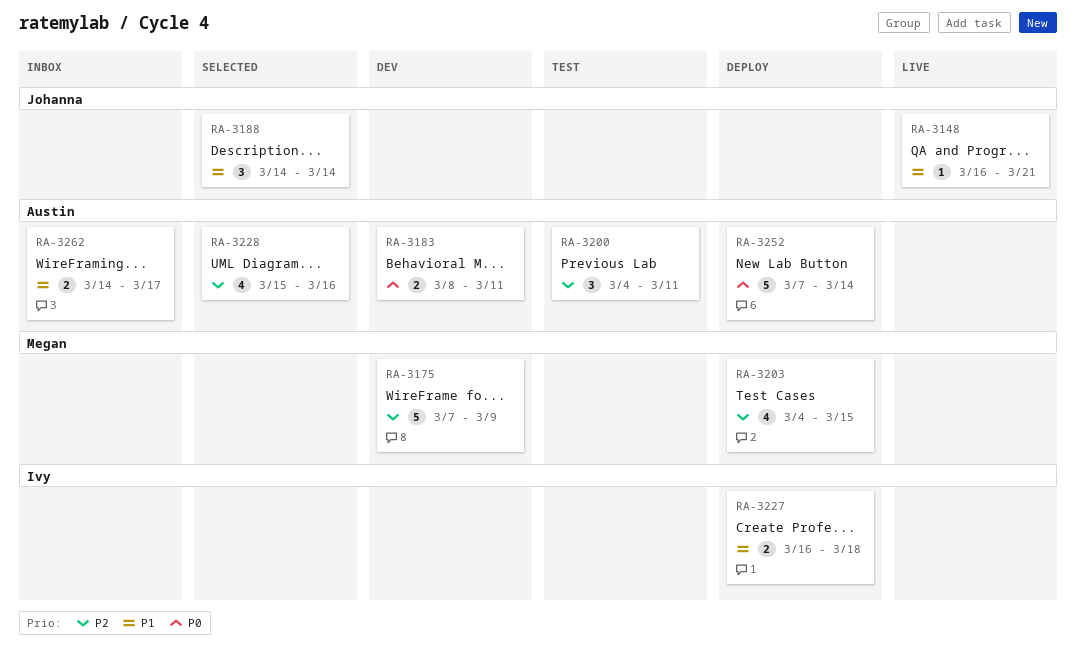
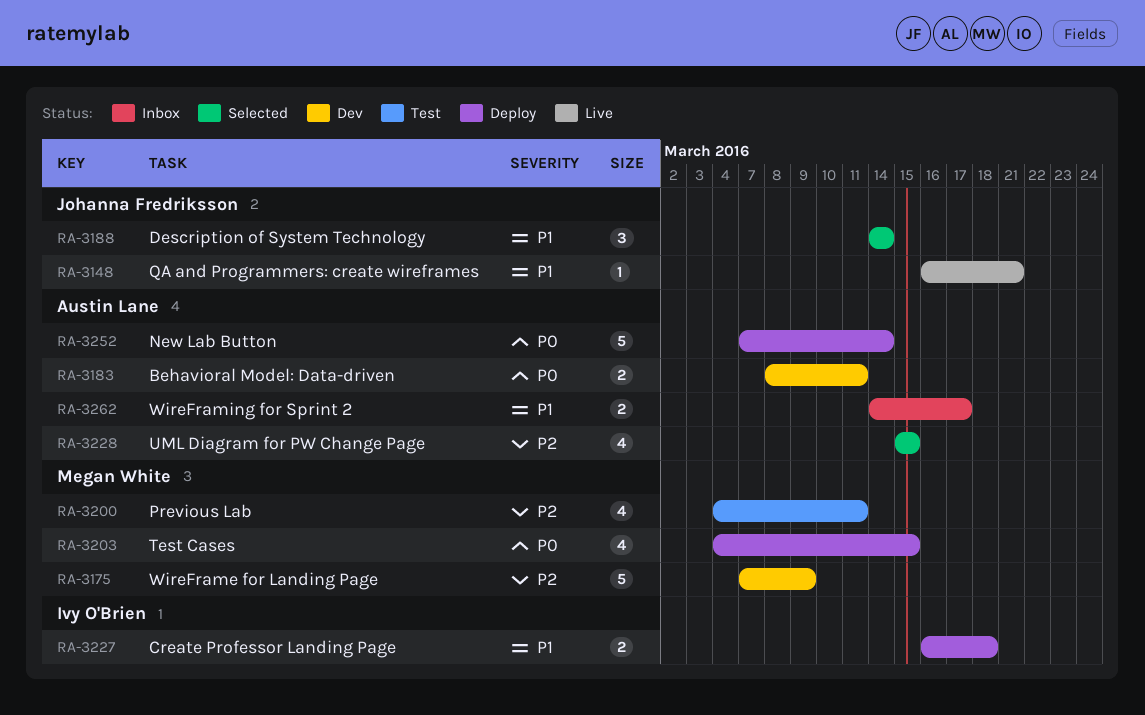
RA-3200, owner: Austin Lane -> Megan White
RA-3200, estimate: 3 -> 4
RA-3203, priority: P2 -> P0
RA-3228, due: Mar 16 -> Mar 15

